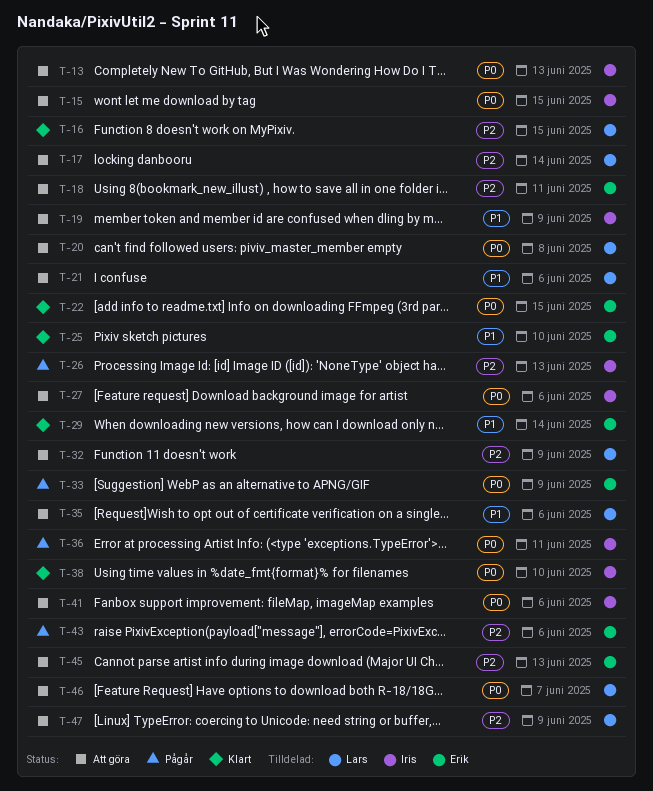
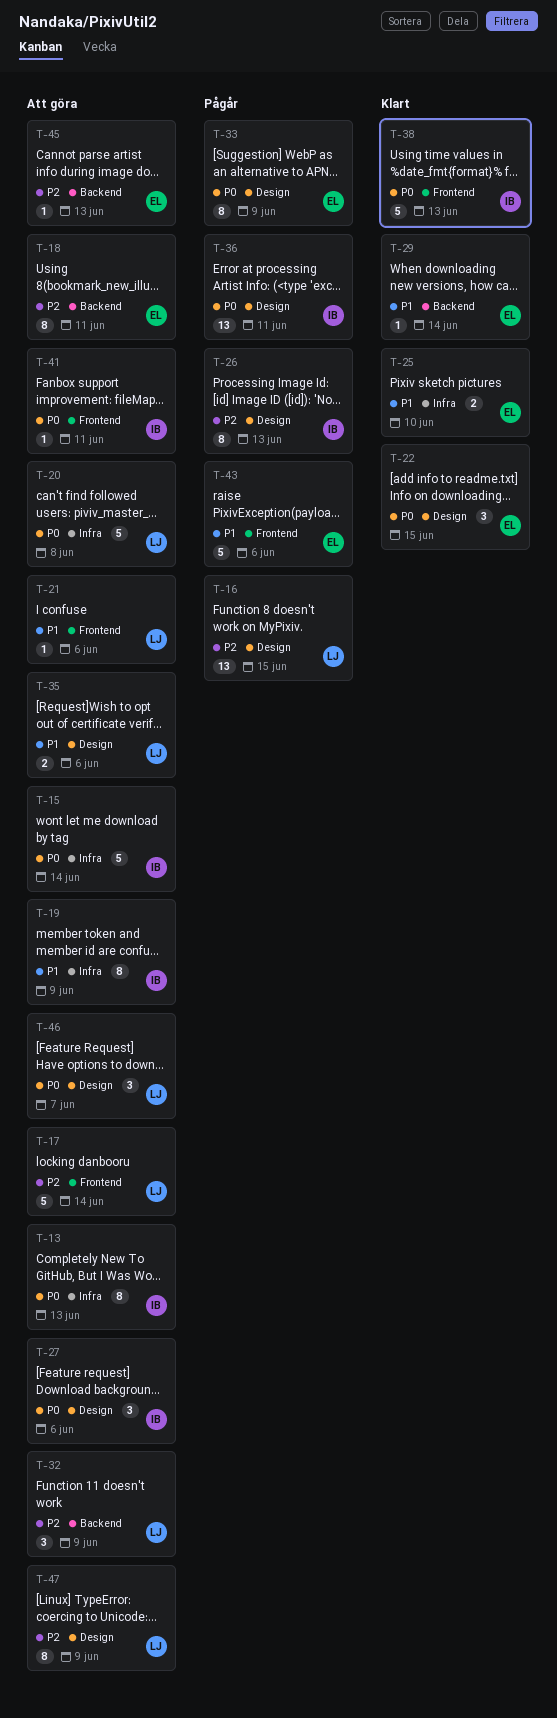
T-15, due: Jun 15 -> Jun 14
T-16, status: Klart -> Pågår
T-38, due: Jun 10 -> Jun 13
T-41, due: Jun 6 -> Jun 11
T-43, priority: P2 -> P1

